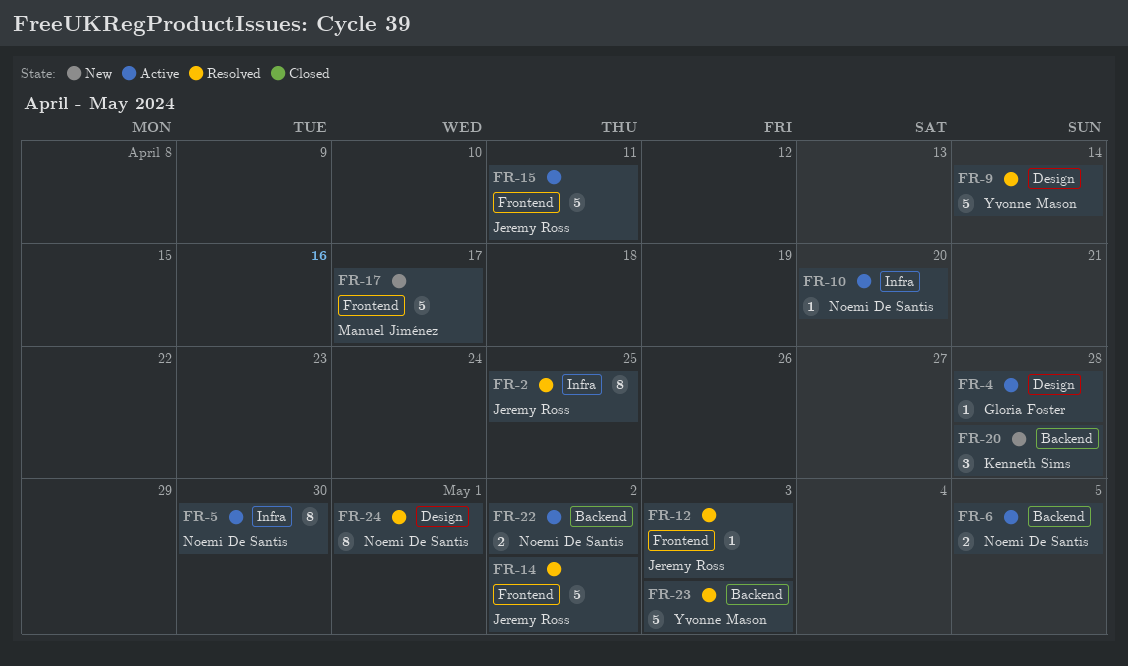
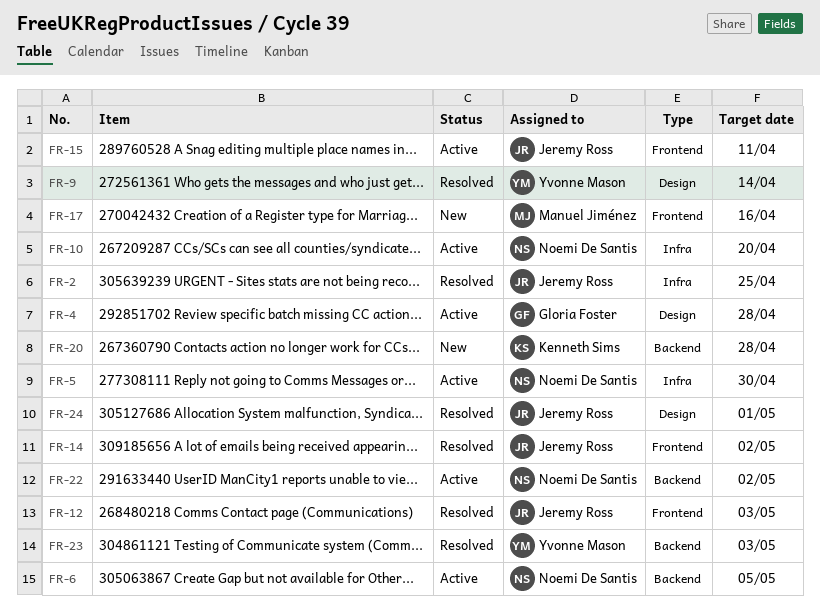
FR-17, due: Apr 17 -> Apr 16
FR-24, owner: Noemi De Santis -> Jeremy Ross

